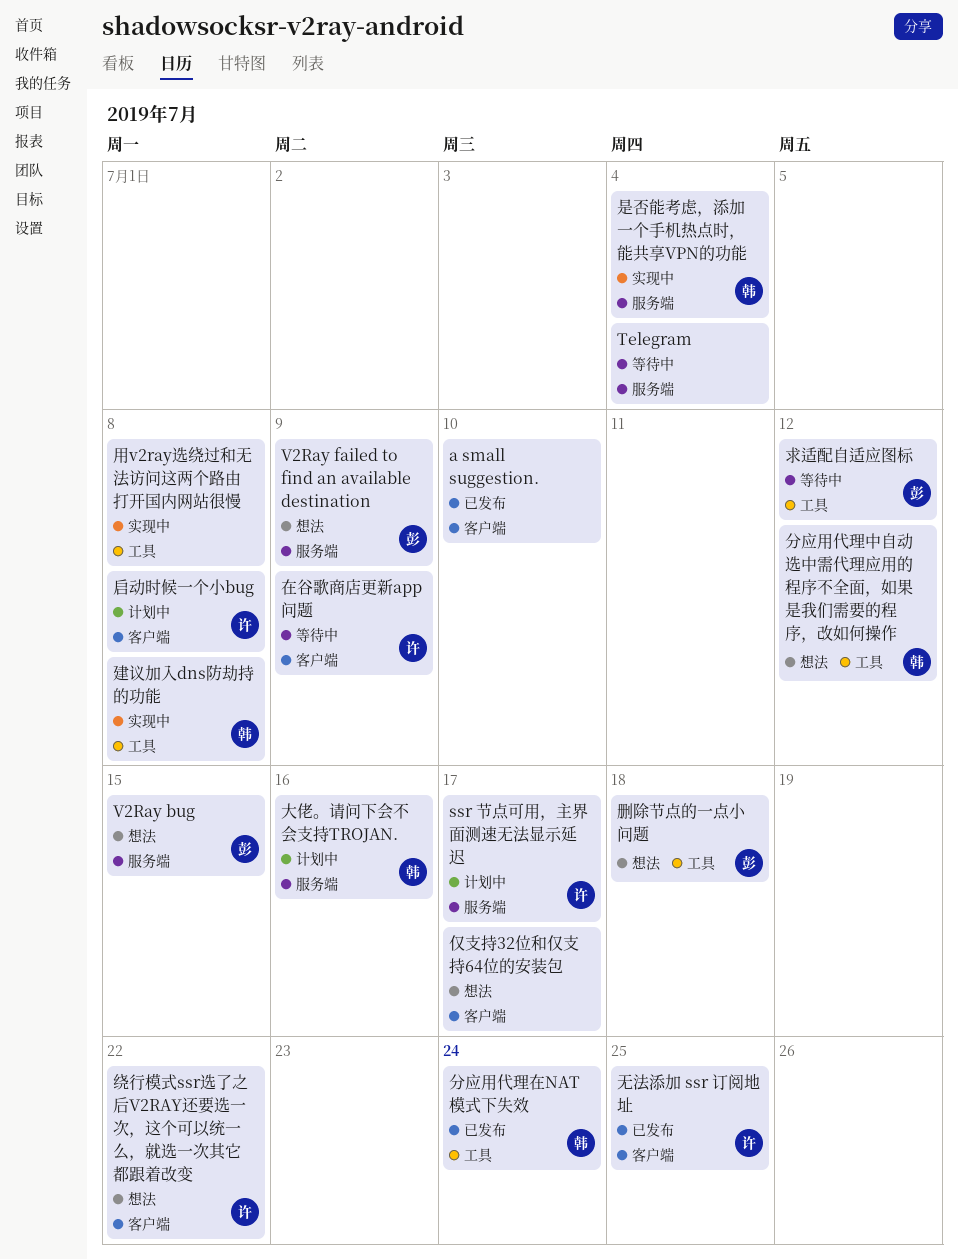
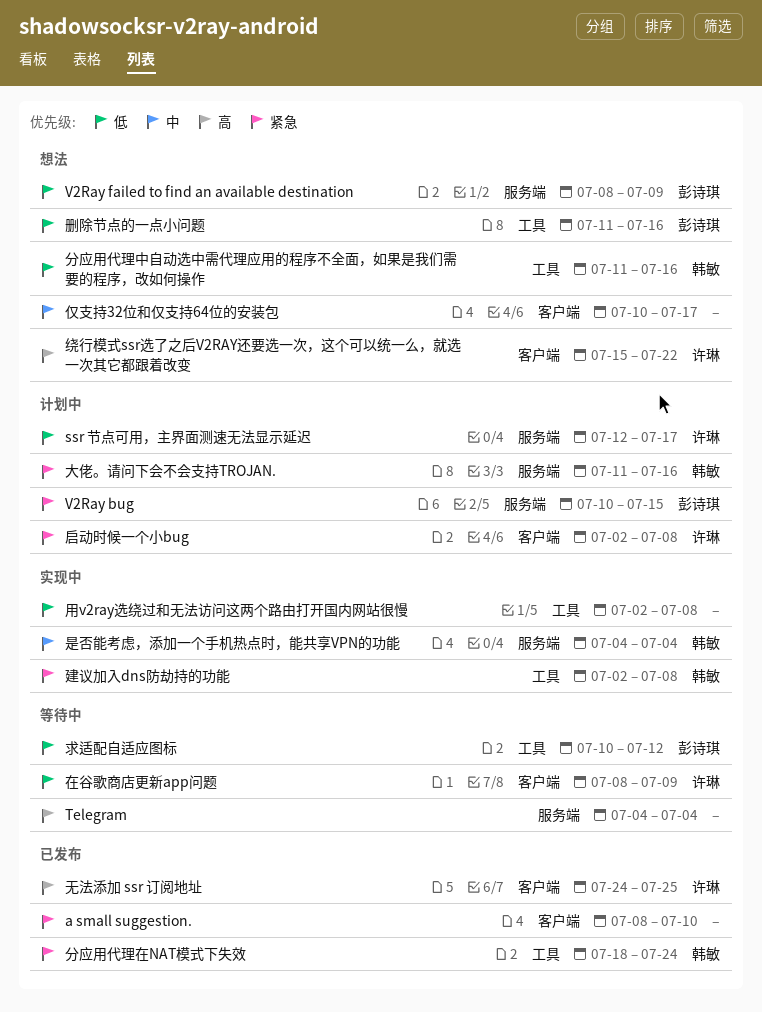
V2Ray bug, status: 想法 -> 计划中
分应用代理中自动选中需代理应用的程序不全面，如果是我们需要的程序，改如何操作, due: Jul 12 -> Jul 16
删除节点的一点小问题, due: Jul 18 -> Jul 16

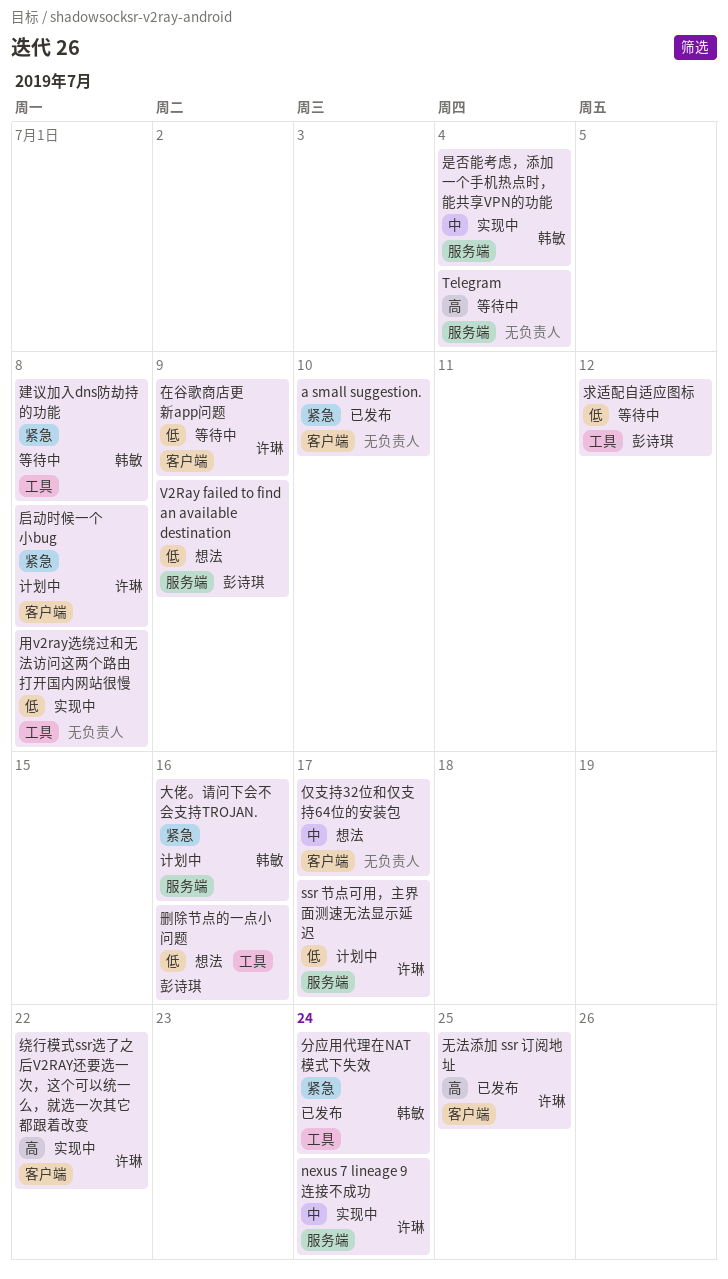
nexus 7 lineage 9 连接不成功: none -> present
V2Ray bug: present -> none
分应用代理中自动选中需代理应用的程序不全面，如果是我们需要的程序，改如何操作: present -> none
建议加入dns防劫持的功能, status: 实现中 -> 等待中
绕行模式ssr选了之后V2RAY还要选一次，这个可以统一么，就选一次其它都跟着改变, status: 想法 -> 实现中

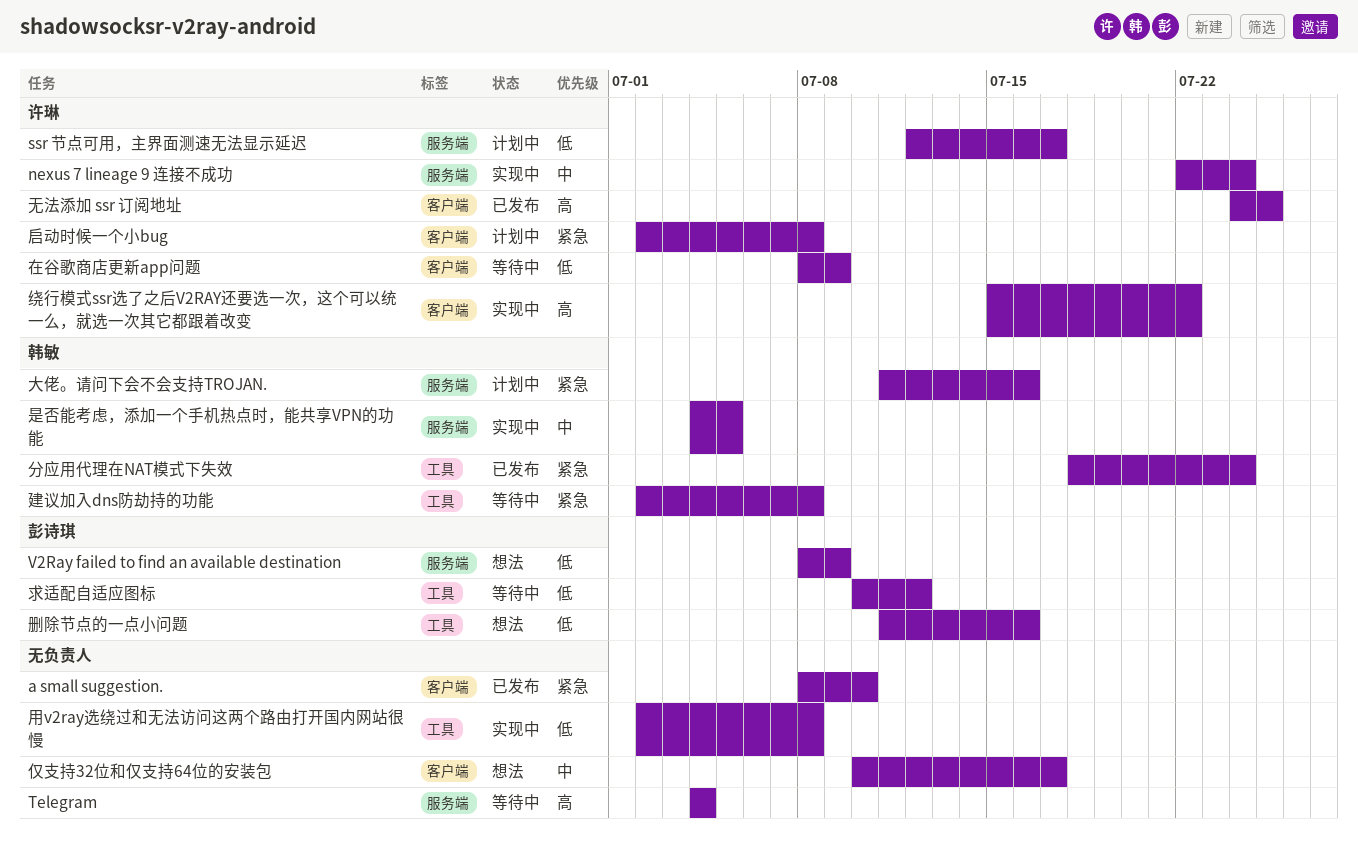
是否能考虑，添加一个手机热点时，能共享VPN的功能, due: Jul 4 -> Jul 5

